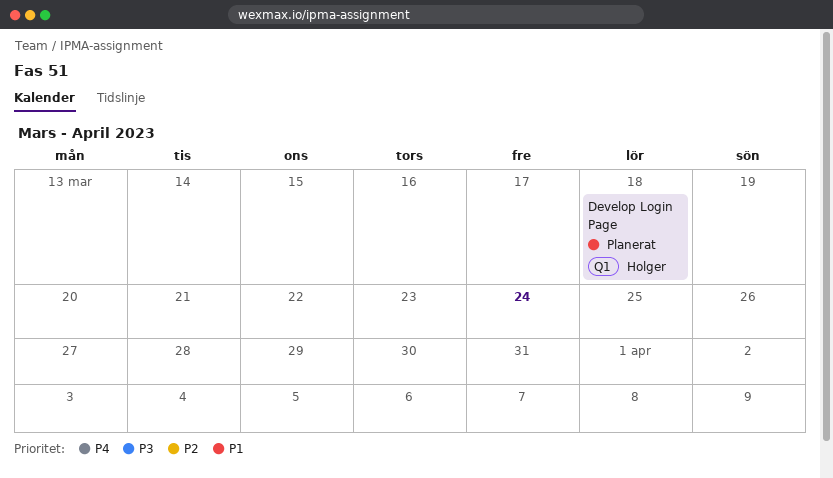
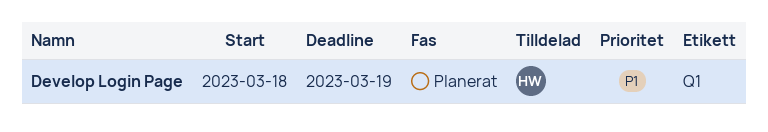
Develop Login Page, due: Mar 18 -> Mar 19

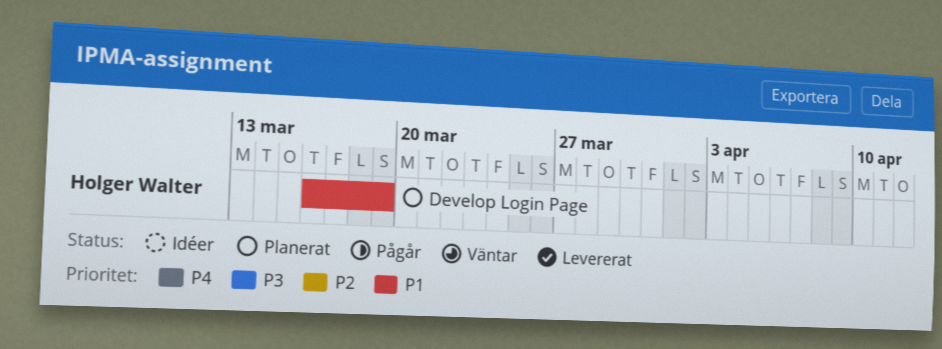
Develop Login Page, start: Mar 18 -> Mar 16

